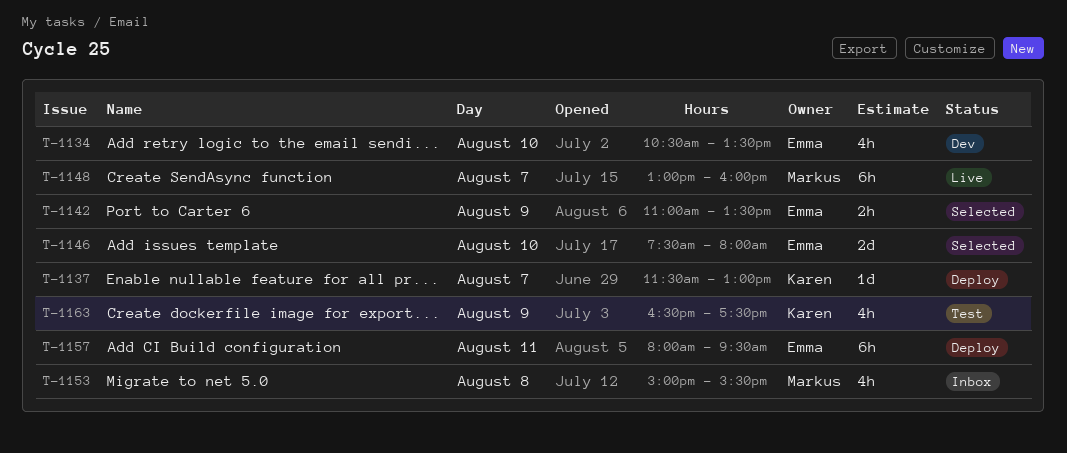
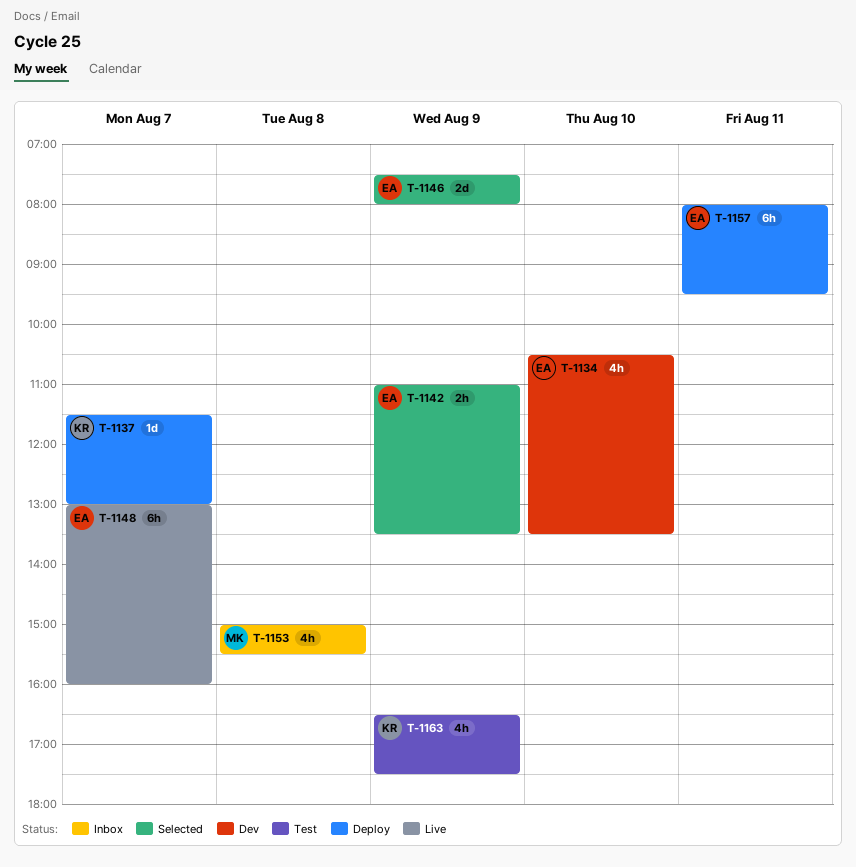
T-1146, day: Aug 10 -> Aug 9
T-1148, owner: Markus -> Emma

